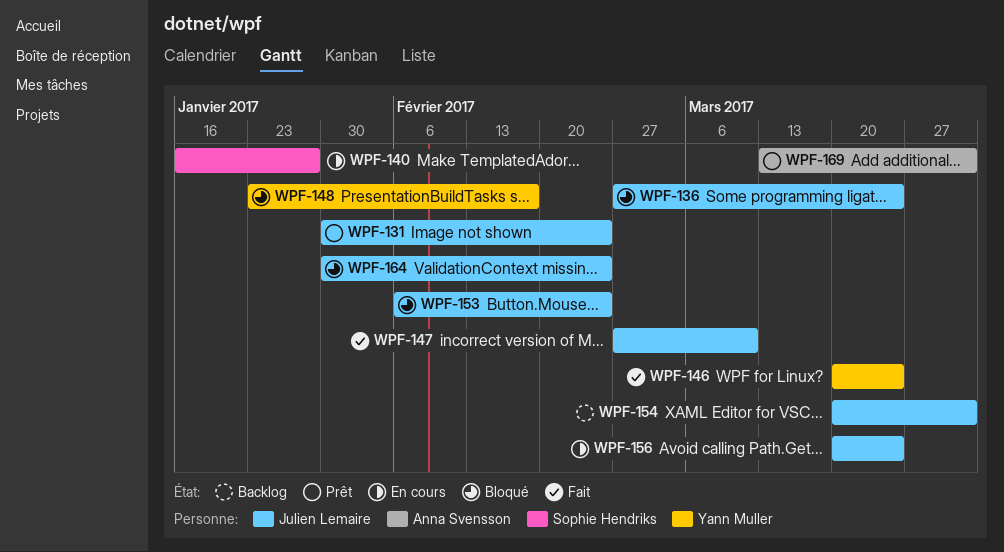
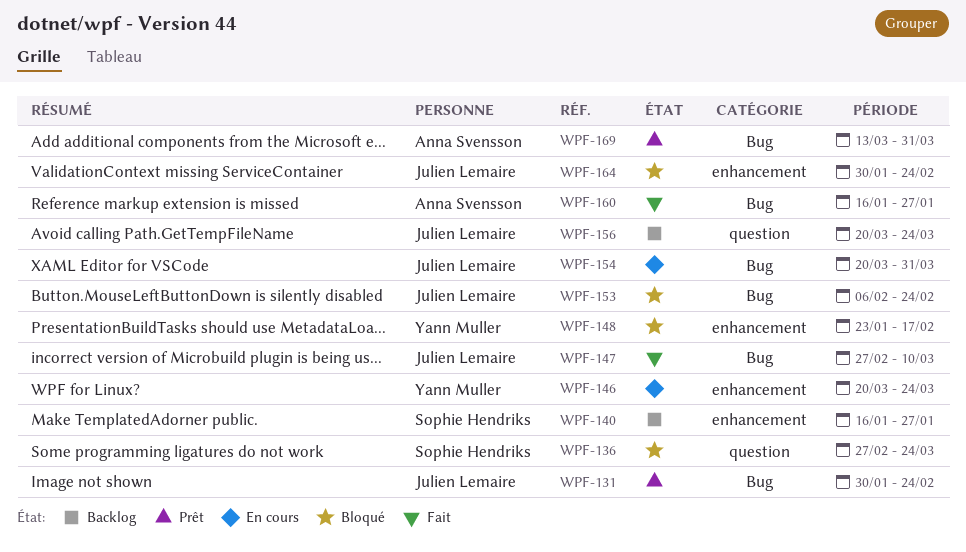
WPF-136, owner: Julien Lemaire -> Sophie Hendriks
WPF-140, status: En cours -> Backlog
WPF-146, status: Fait -> En cours
WPF-154, status: Backlog -> En cours
WPF-156, status: En cours -> Backlog
WPF-160: none -> present

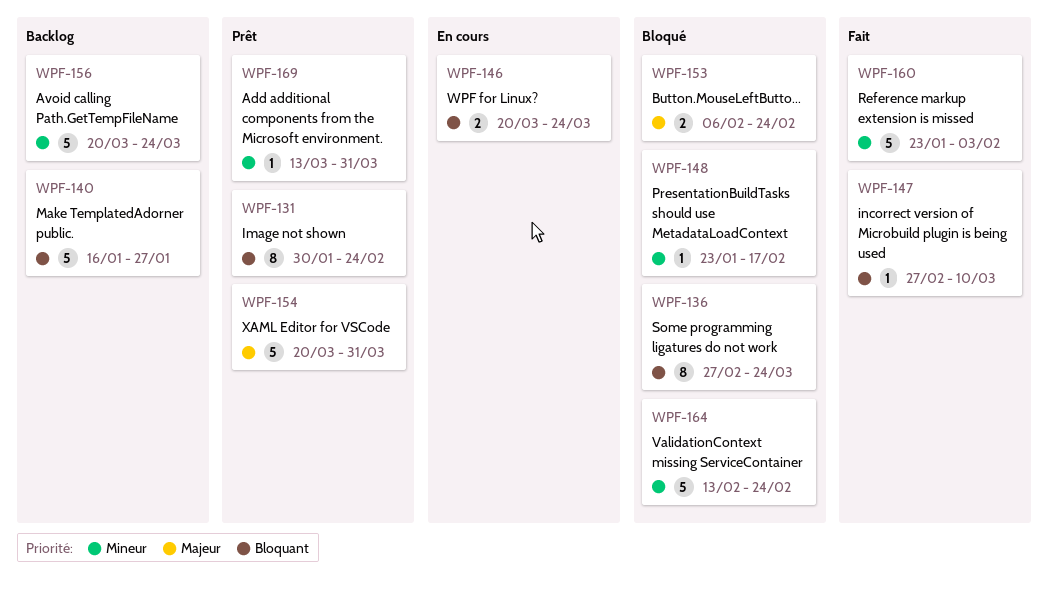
WPF-154, status: En cours -> Prêt
WPF-160, start: Jan 16 -> Jan 23
WPF-160, due: Jan 27 -> Feb 3
WPF-164, start: Jan 30 -> Feb 13

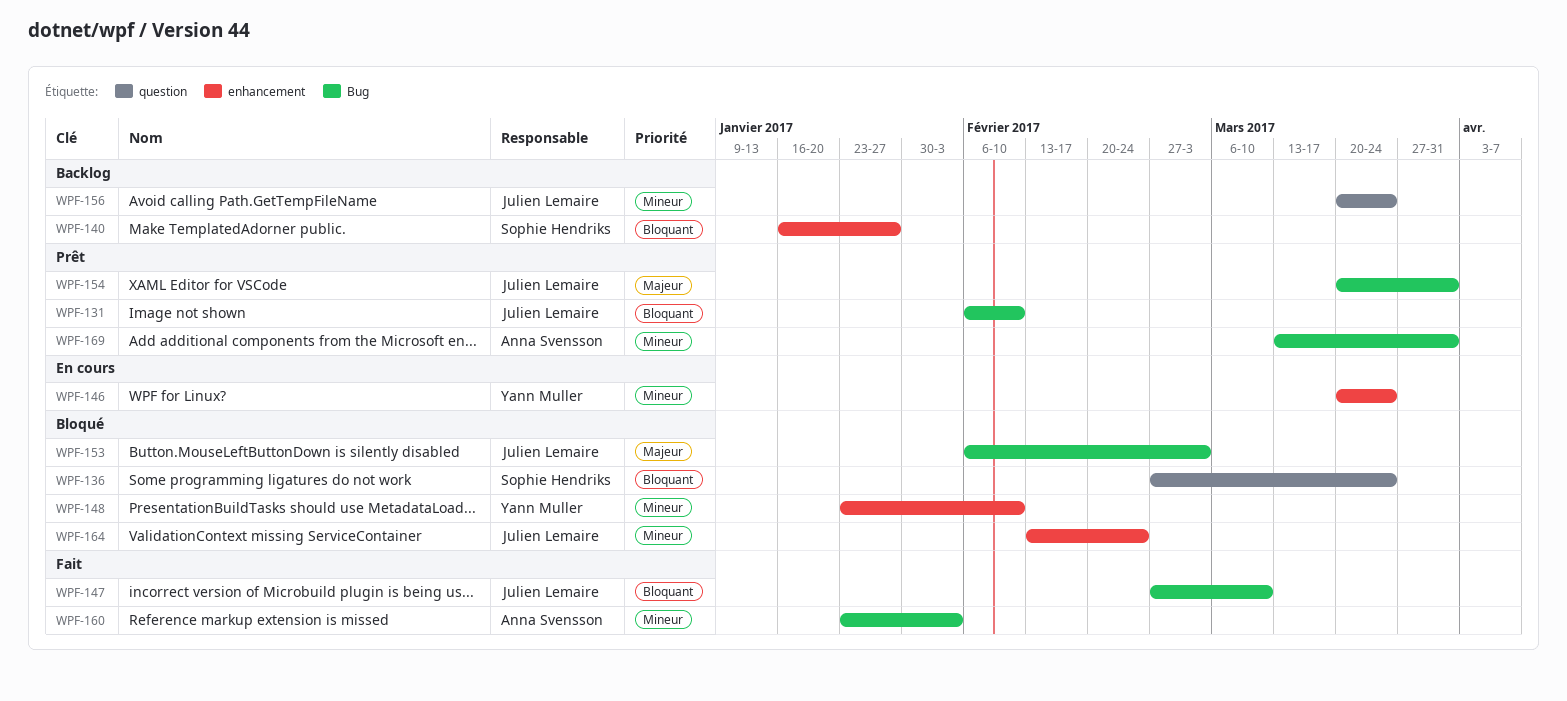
WPF-131, start: Jan 30 -> Feb 6
WPF-131, due: Feb 24 -> Feb 10
WPF-146, priority: Bloquant -> Mineur
WPF-148, due: Feb 17 -> Feb 10
WPF-153, due: Feb 24 -> Mar 3

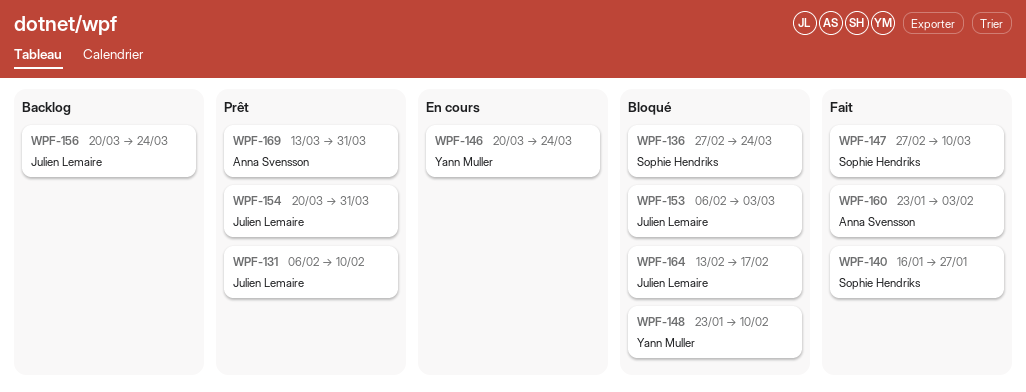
WPF-140, status: Backlog -> Fait
WPF-147, owner: Julien Lemaire -> Sophie Hendriks
WPF-164, due: Feb 24 -> Feb 17

